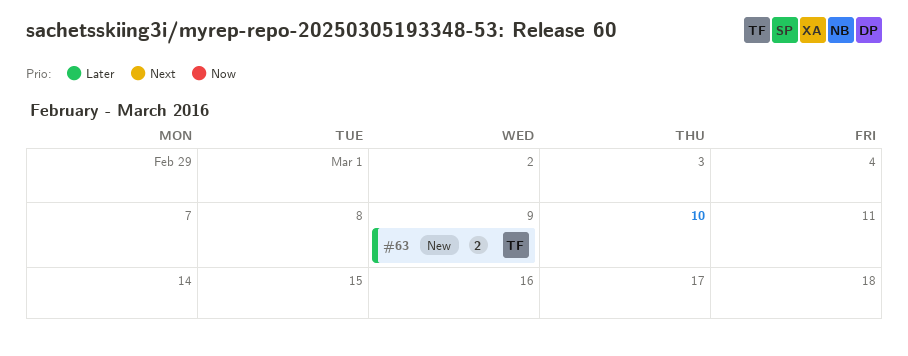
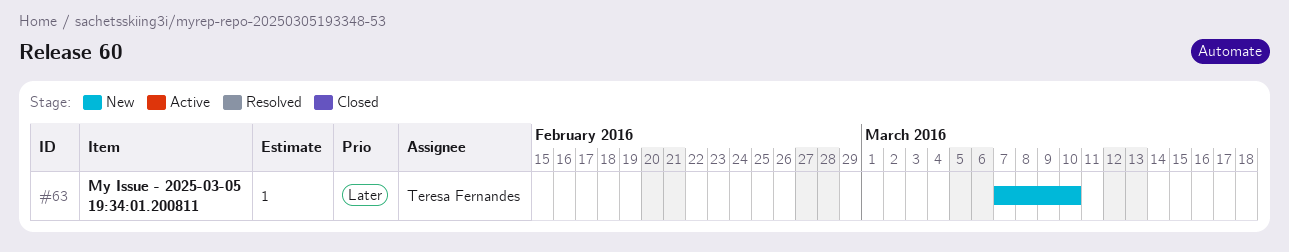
#63, estimate: 2 -> 1
#63, due: Mar 9 -> Mar 10

